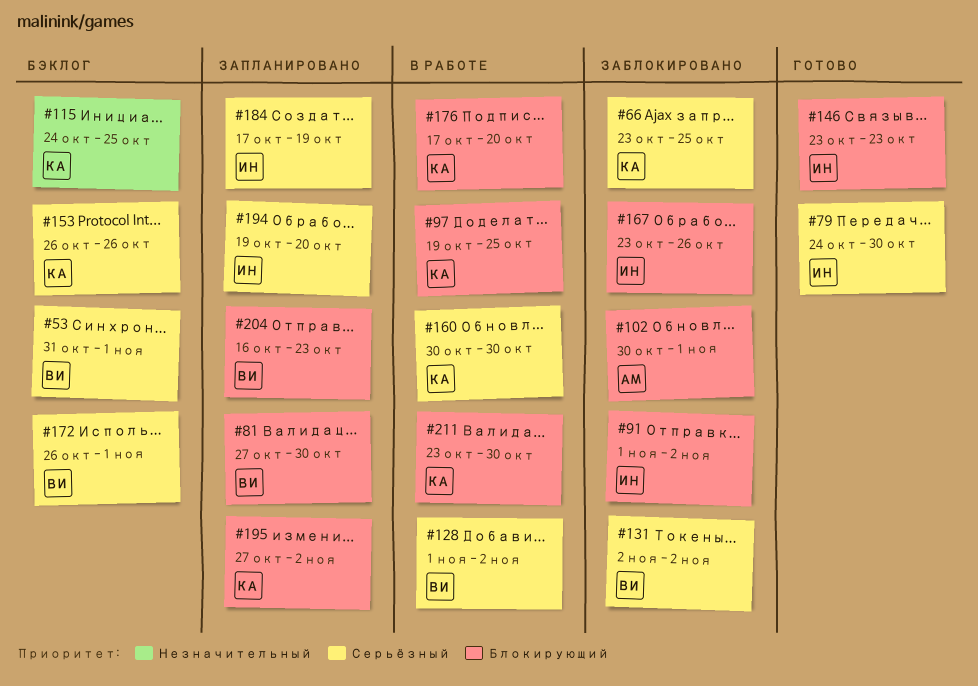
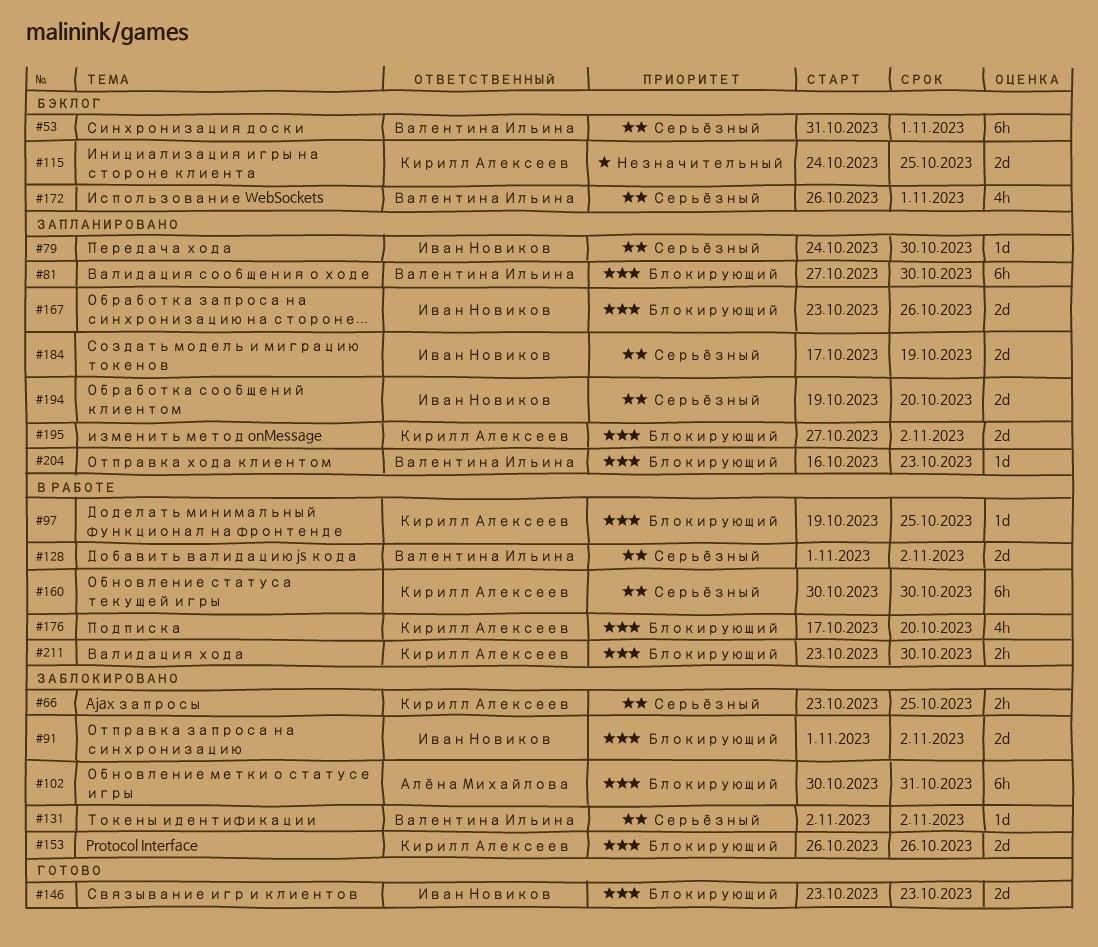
#79, status: Готово -> Запланировано
#102, due: Nov 1 -> Oct 31
#153, status: Бэклог -> Заблокировано
#153, priority: Серьёзный -> Блокирующий
#167, status: Заблокировано -> Запланировано

